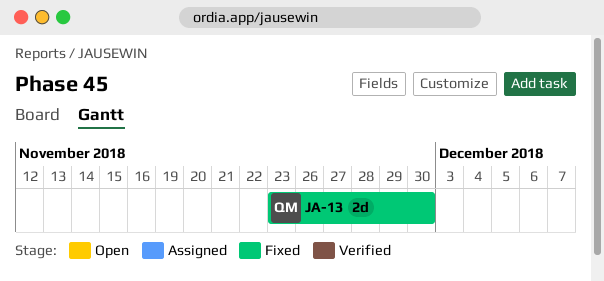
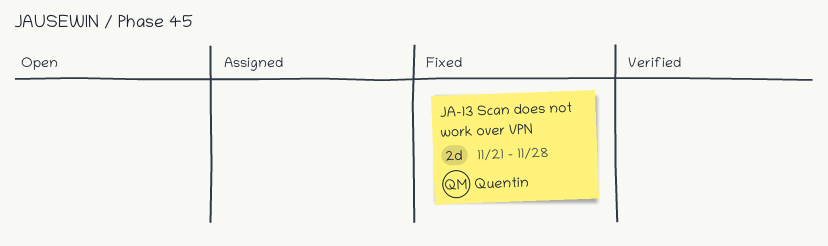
JA-13, start: Nov 23 -> Nov 21
JA-13, due: Nov 30 -> Nov 28

